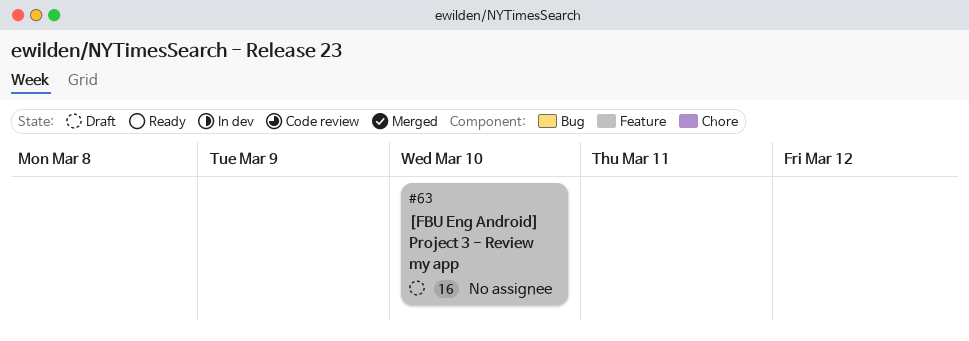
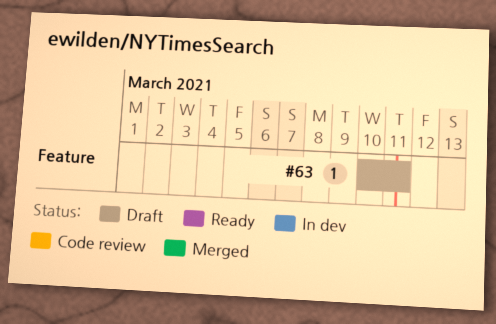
#63, estimate: 16 -> 1
#63, due: Mar 10 -> Mar 11

